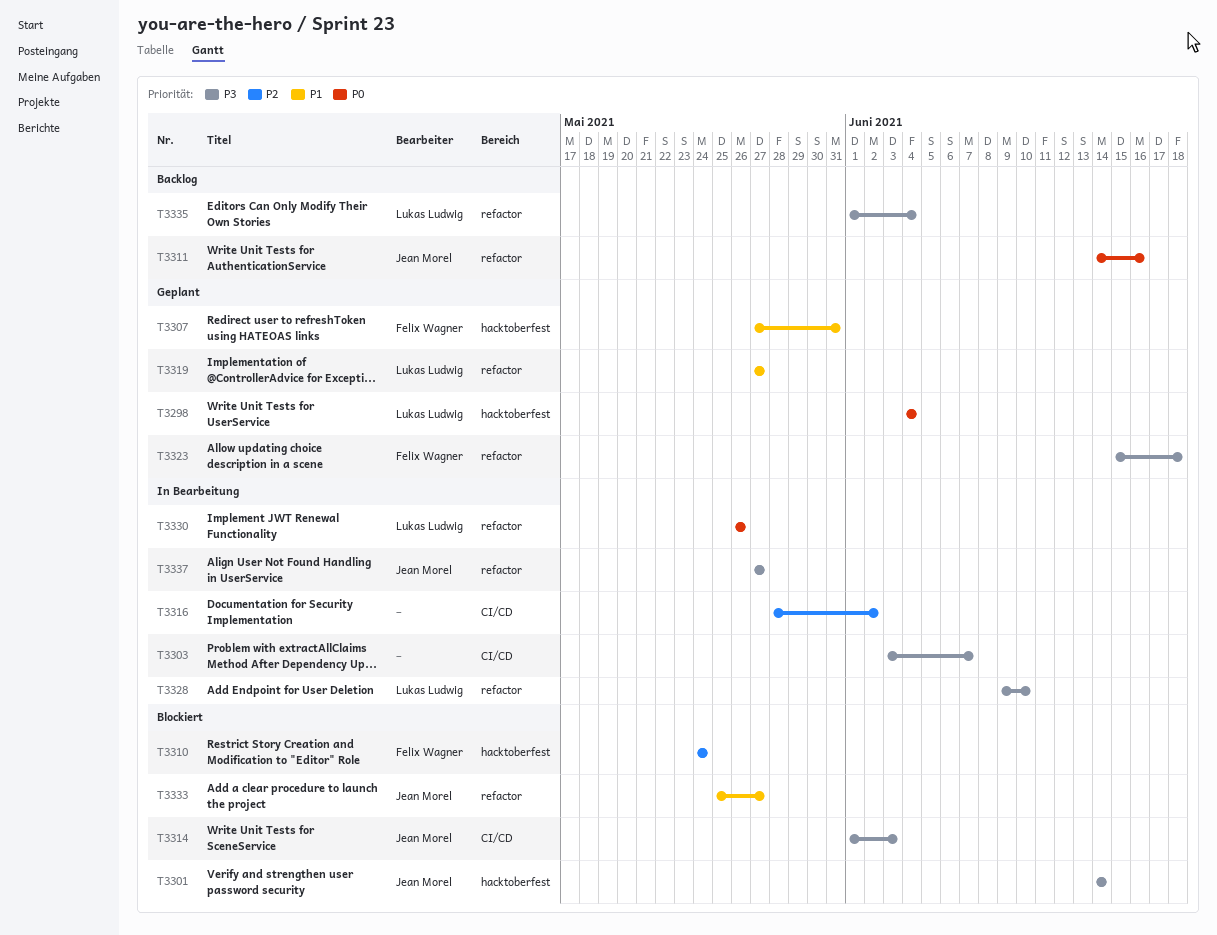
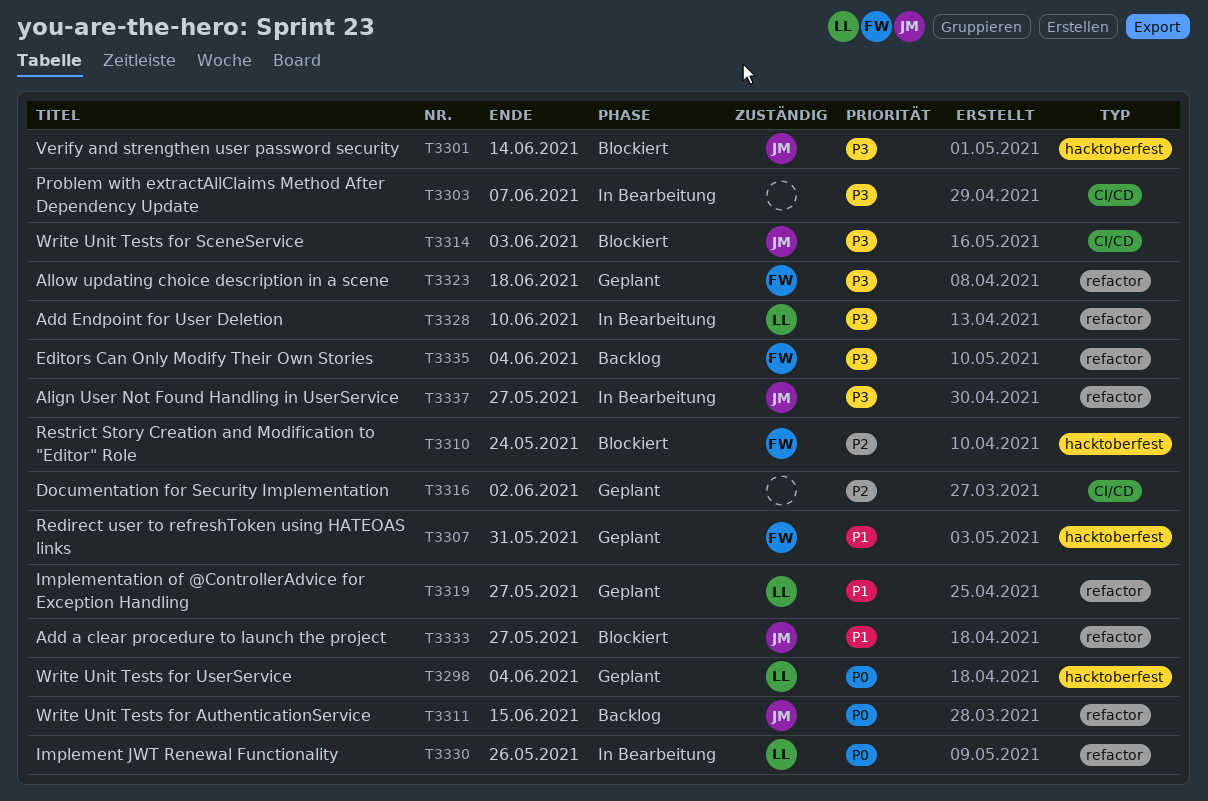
T3311, due: Jun 16 -> Jun 15
T3316, status: In Bearbeitung -> Geplant
T3335, owner: Lukas Ludwig -> Felix Wagner

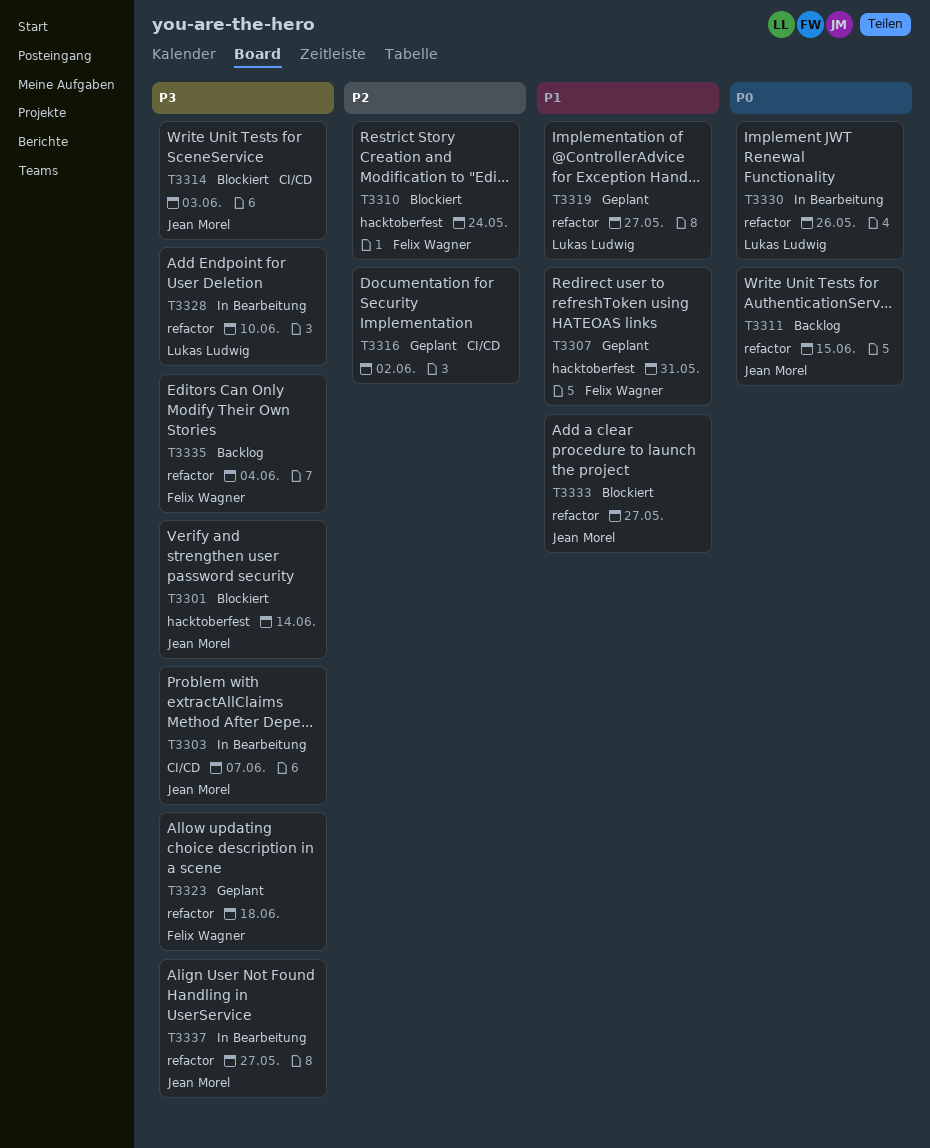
T3298: present -> none
T3303, owner: none -> Jean Morel

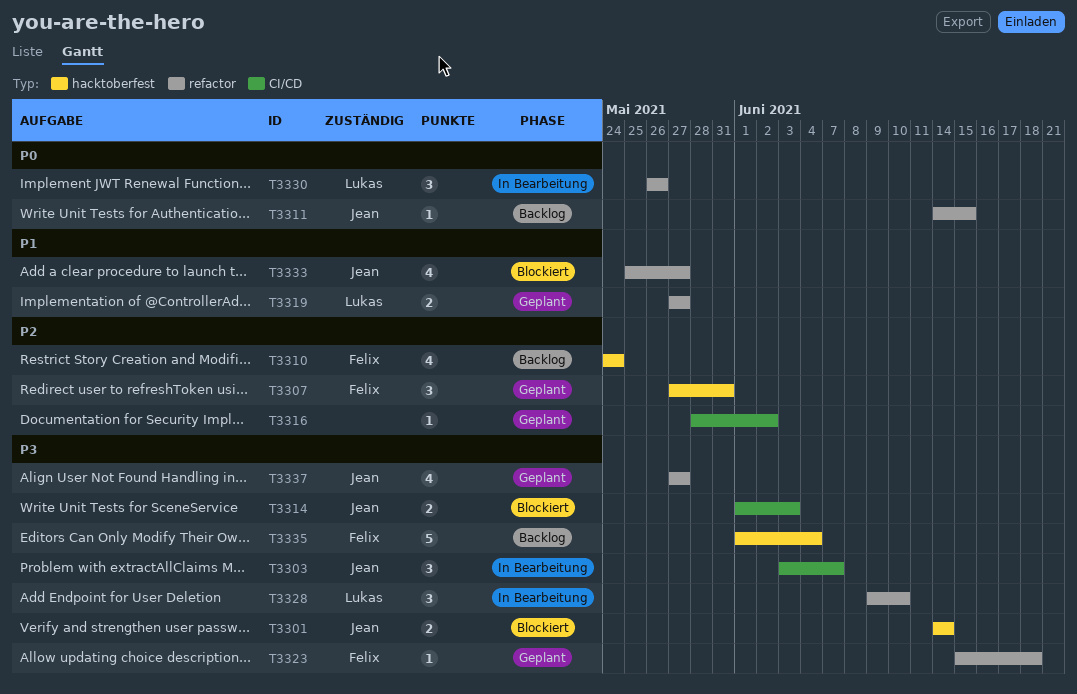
T3307, priority: P1 -> P2
T3310, status: Blockiert -> Backlog
T3335, label: refactor -> hacktoberfest
T3337, status: In Bearbeitung -> Geplant

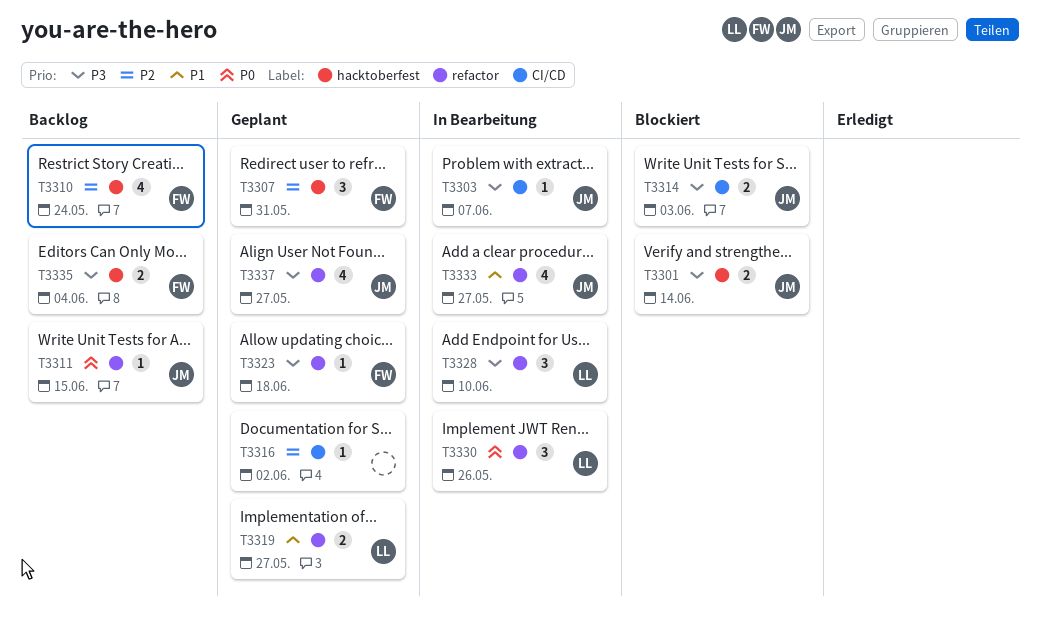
T3303, estimate: 3 -> 1
T3333, status: Blockiert -> In Bearbeitung
T3335, estimate: 5 -> 2

